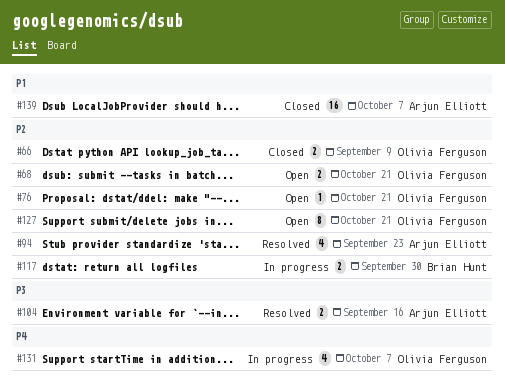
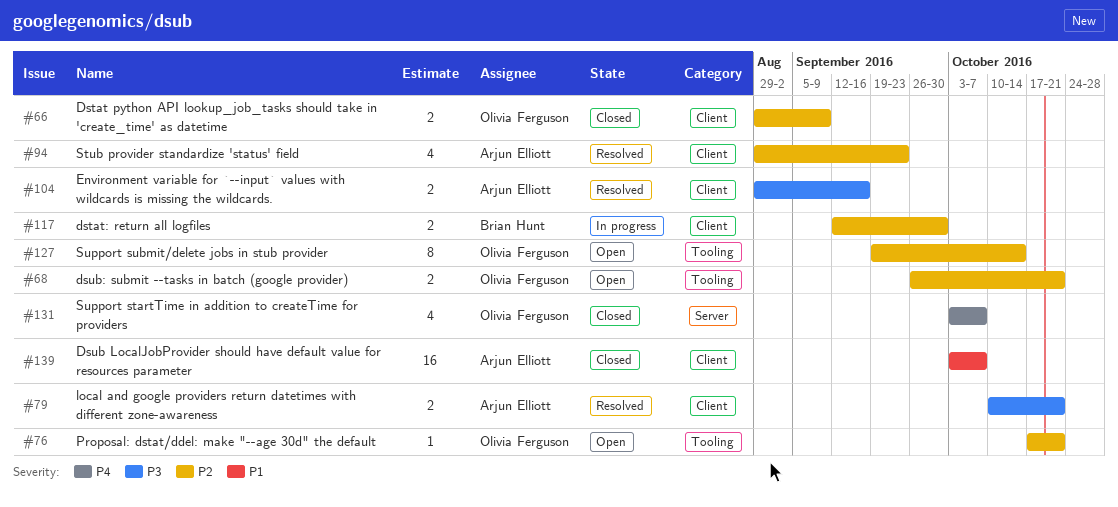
#79: none -> present
#127, due: Oct 21 -> Oct 14
#131, status: In progress -> Closed

